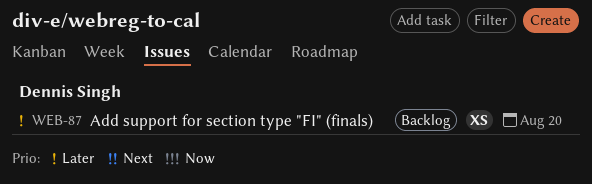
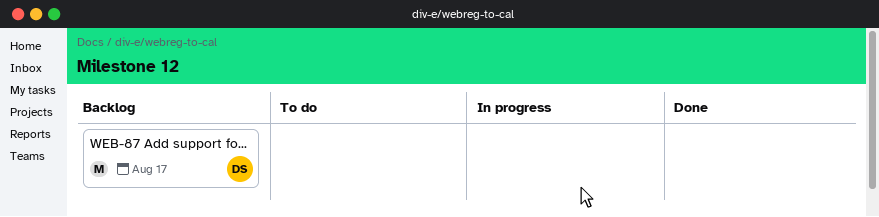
WEB-87, estimate: XS -> M
WEB-87, due: Aug 20 -> Aug 17

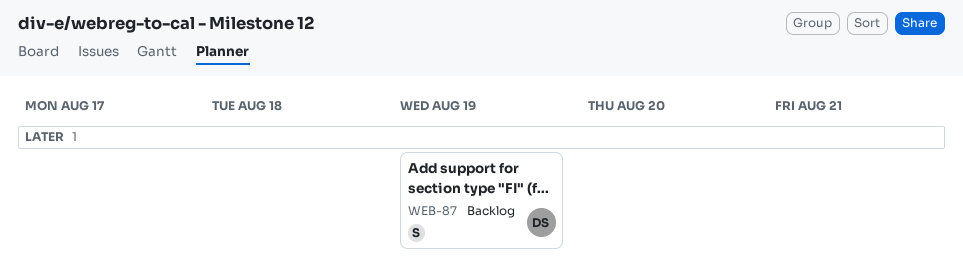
WEB-87, estimate: M -> S
WEB-87, due: Aug 17 -> Aug 19

